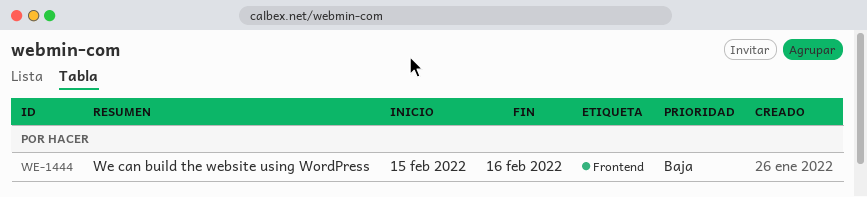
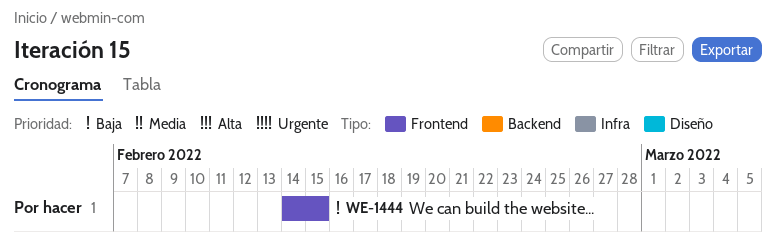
WE-1444, start: Feb 15 -> Feb 14
WE-1444, due: Feb 16 -> Feb 15

